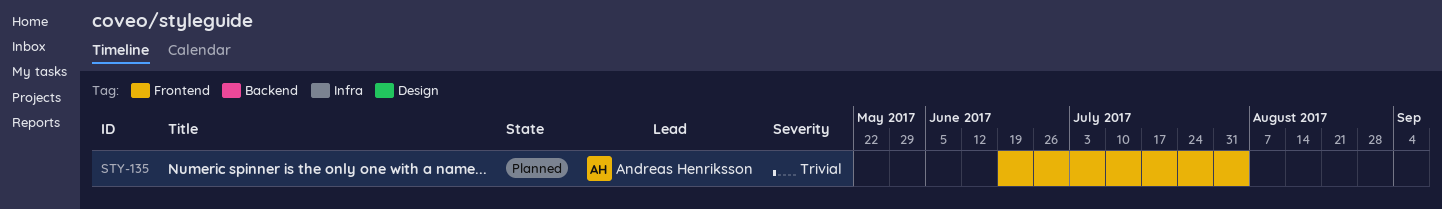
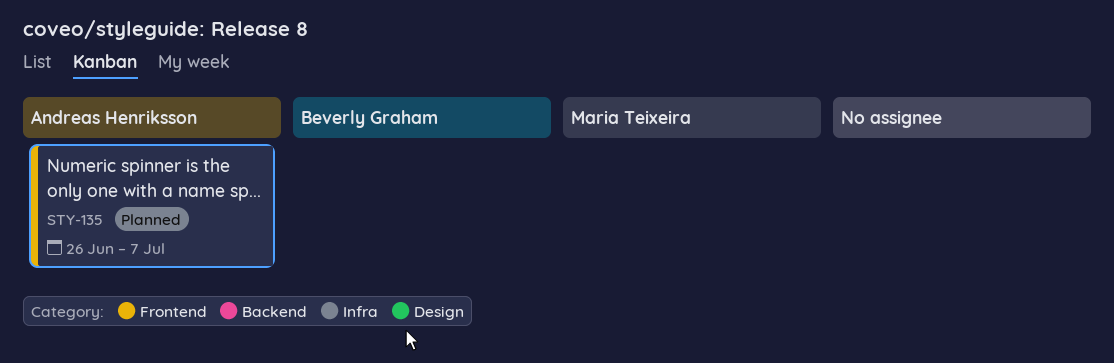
STY-135, start: Jun 19 -> Jun 26
STY-135, due: Aug 4 -> Jul 7

